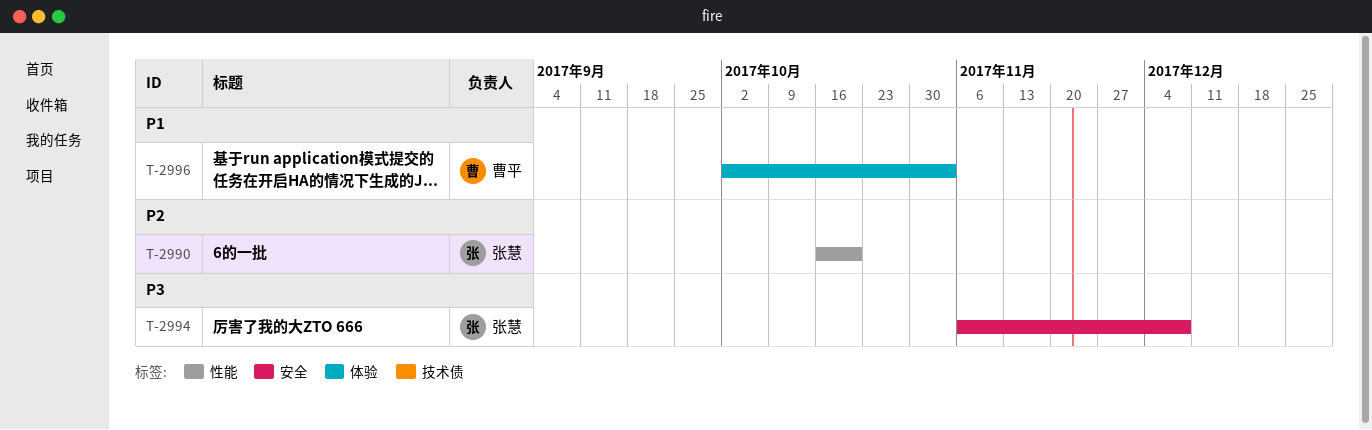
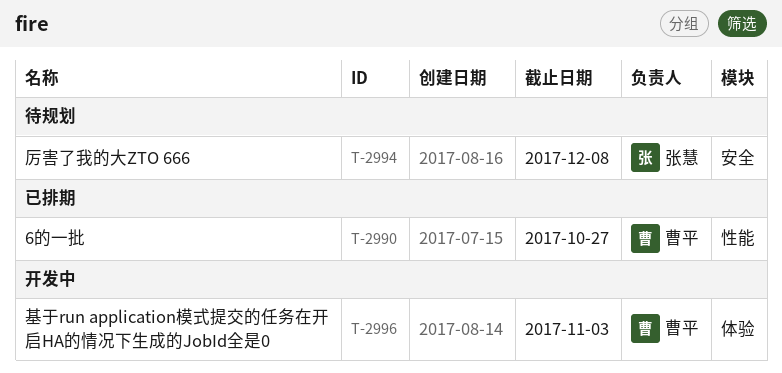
T-2990, owner: 张慧 -> 曹平
T-2990, due: Oct 20 -> Oct 27

